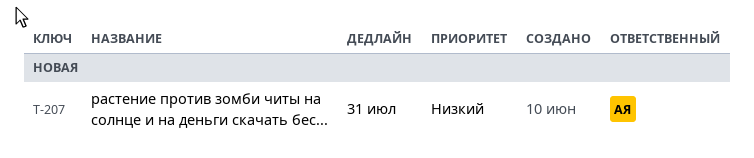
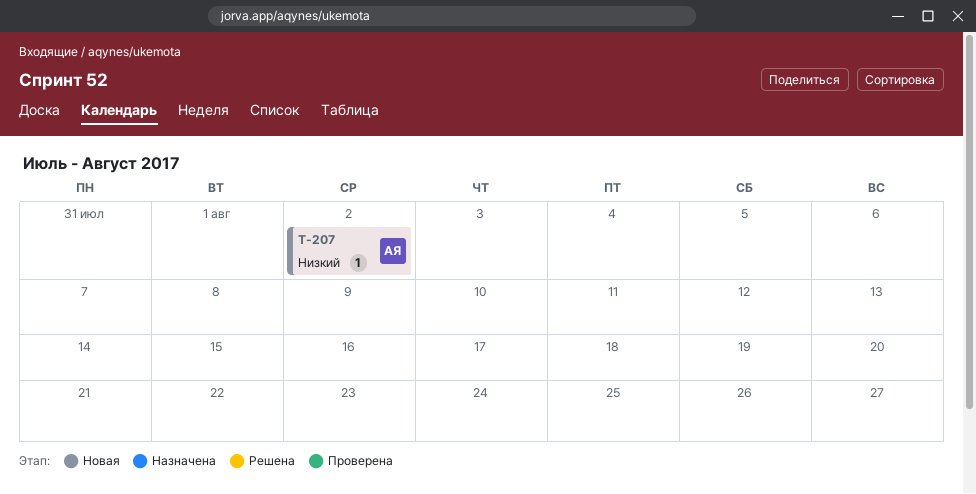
T-207, due: Jul 31 -> Aug 2

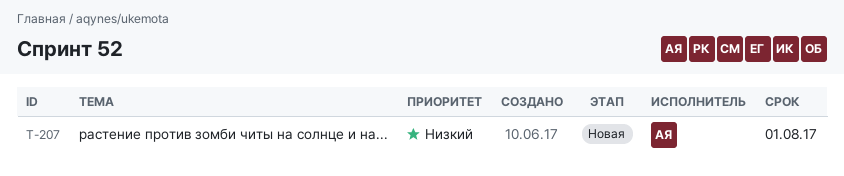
T-207, due: Aug 2 -> Aug 1

